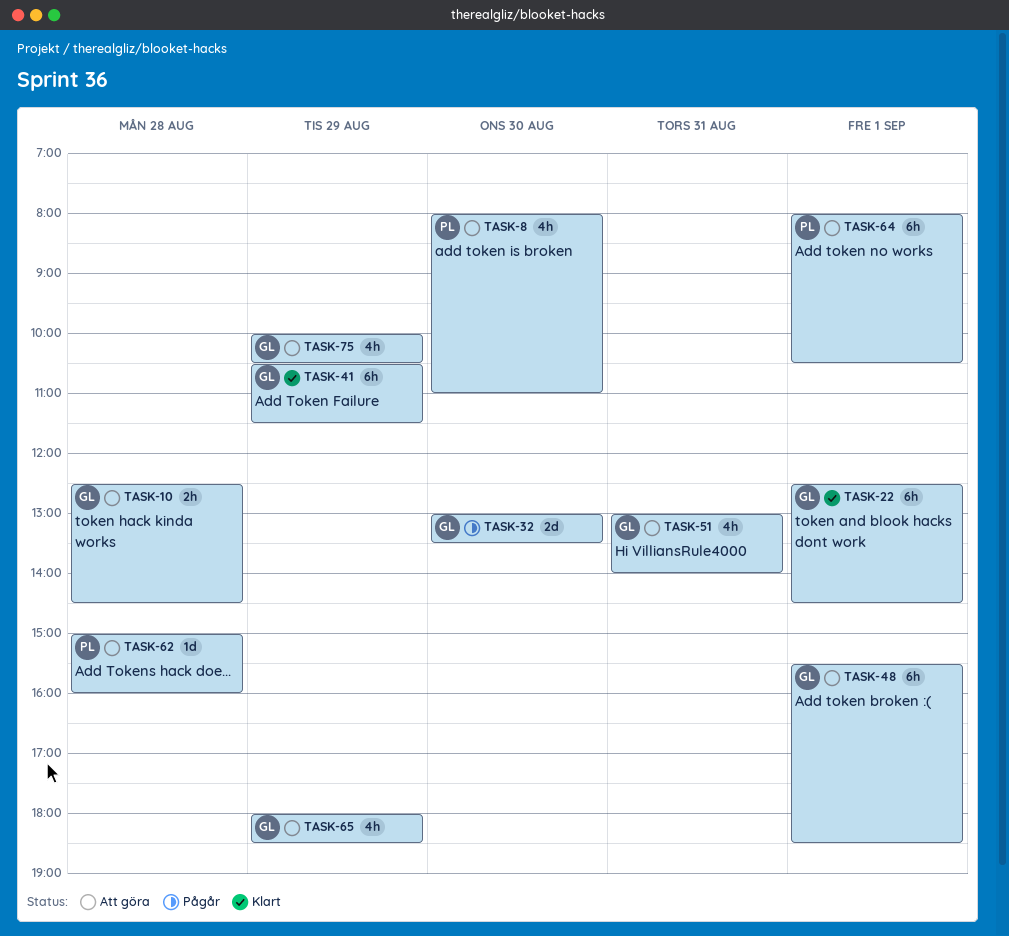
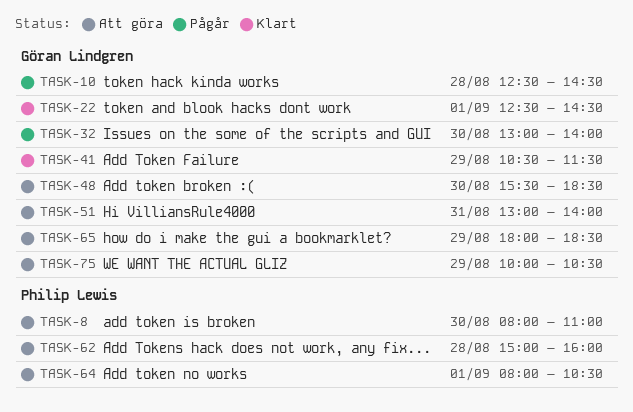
TASK-10, status: Att göra -> Pågår
TASK-32, ends: 13:30 -> 14:00
TASK-48, day: Sep 1 -> Aug 30

